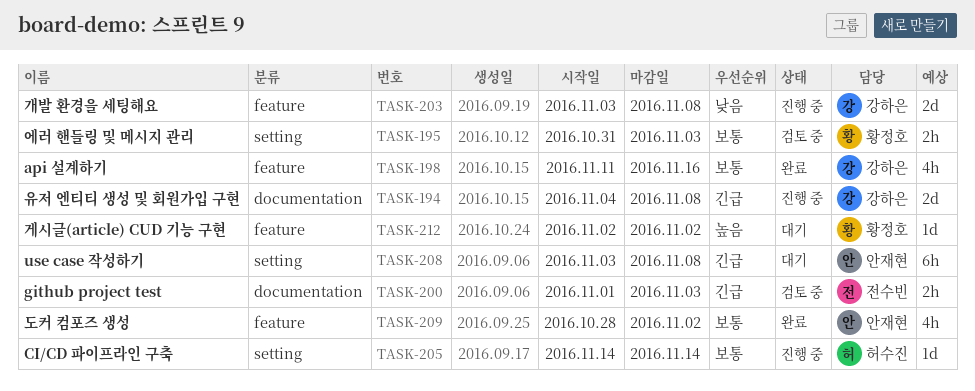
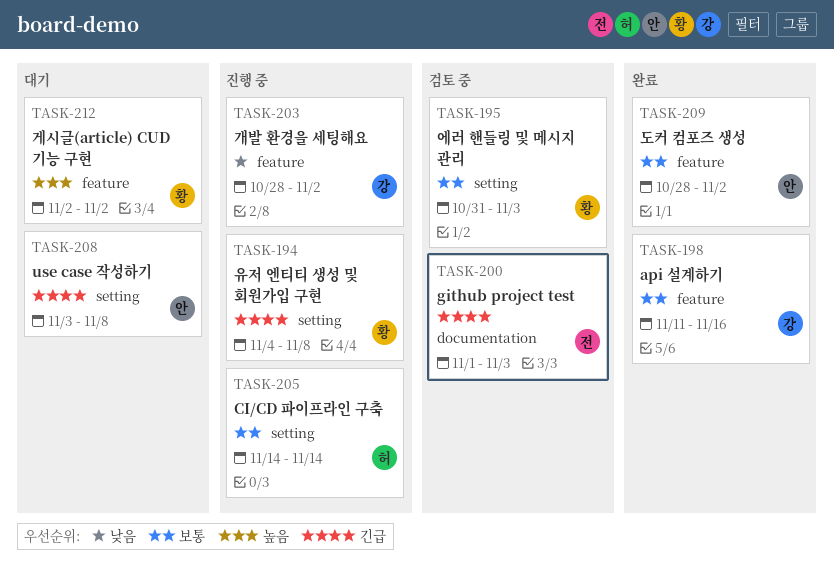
TASK-194, owner: 강하은 -> 황정호
TASK-194, label: documentation -> setting
TASK-203, start: Nov 3 -> Oct 28
TASK-203, due: Nov 8 -> Nov 2

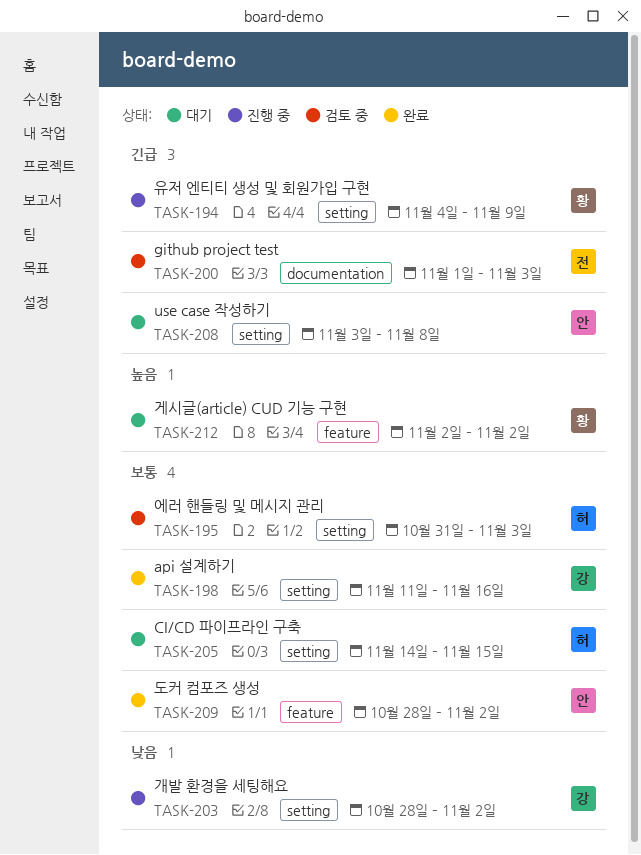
TASK-194, due: Nov 8 -> Nov 9
TASK-195, owner: 황 -> 허
TASK-198, label: feature -> setting
TASK-203, label: feature -> setting
TASK-205, status: 진행 중 -> 대기
TASK-205, due: Nov 14 -> Nov 15

